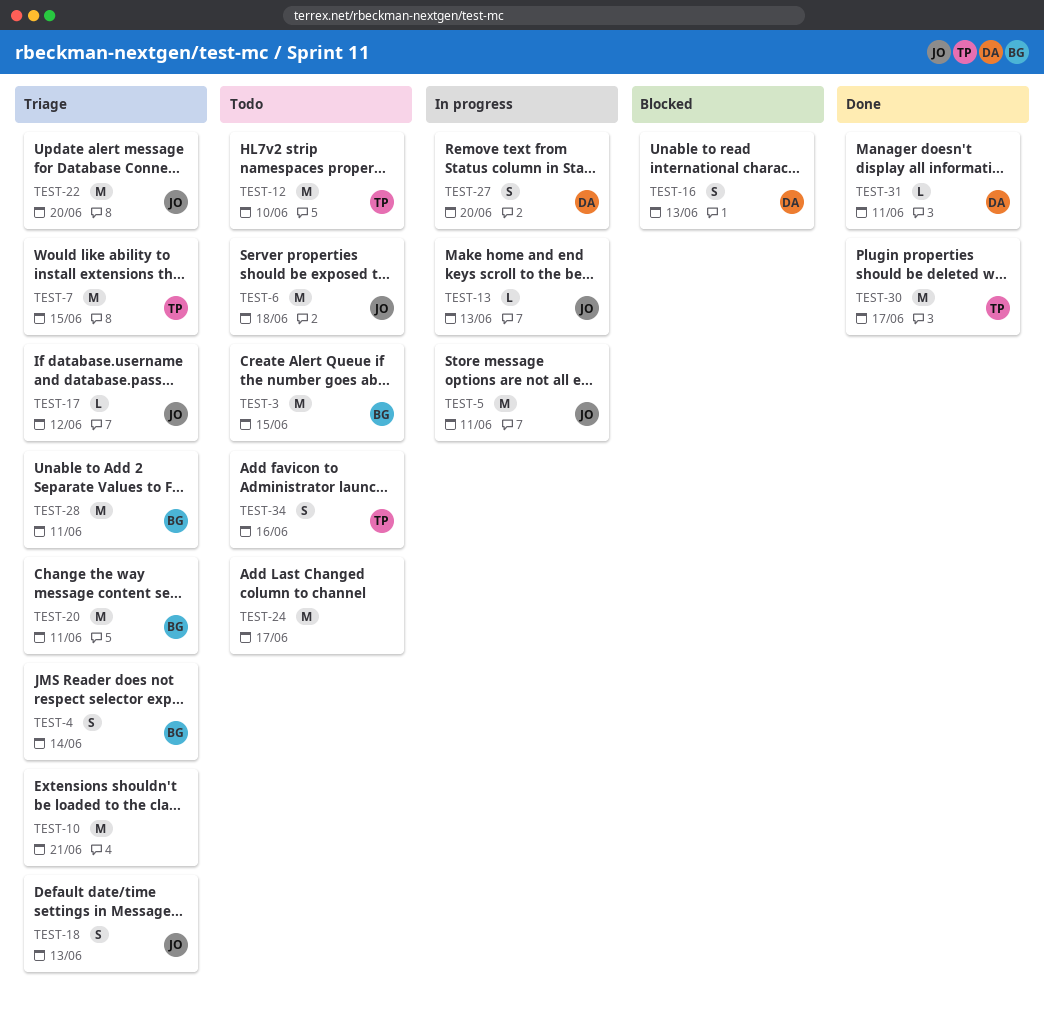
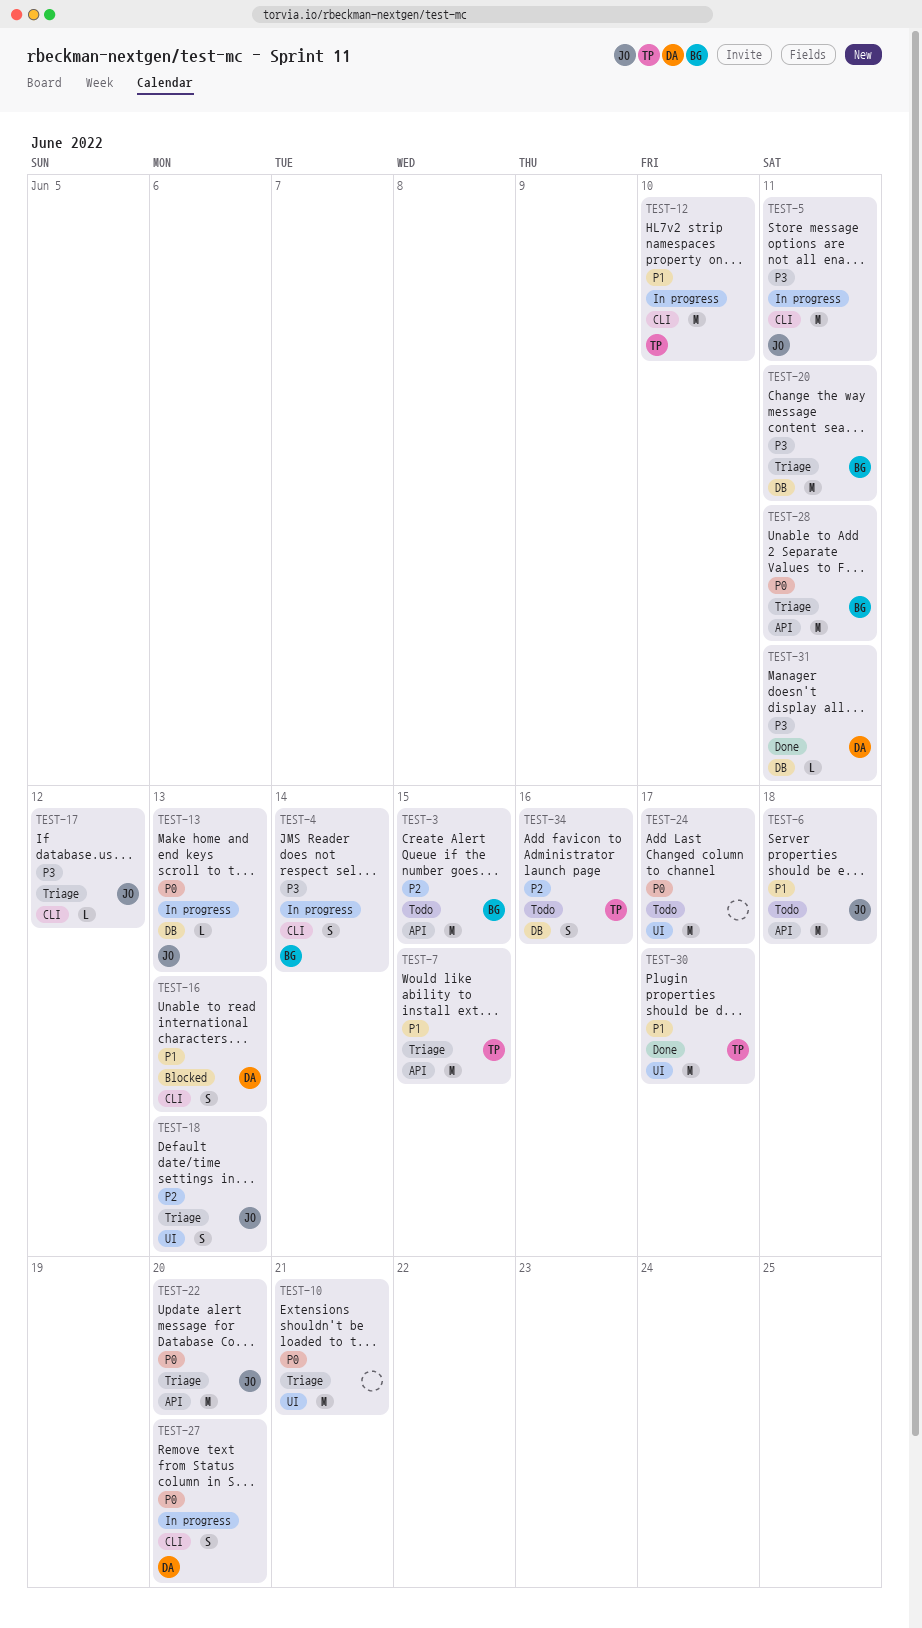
TEST-4, status: Triage -> In progress
TEST-12, status: Todo -> In progress

